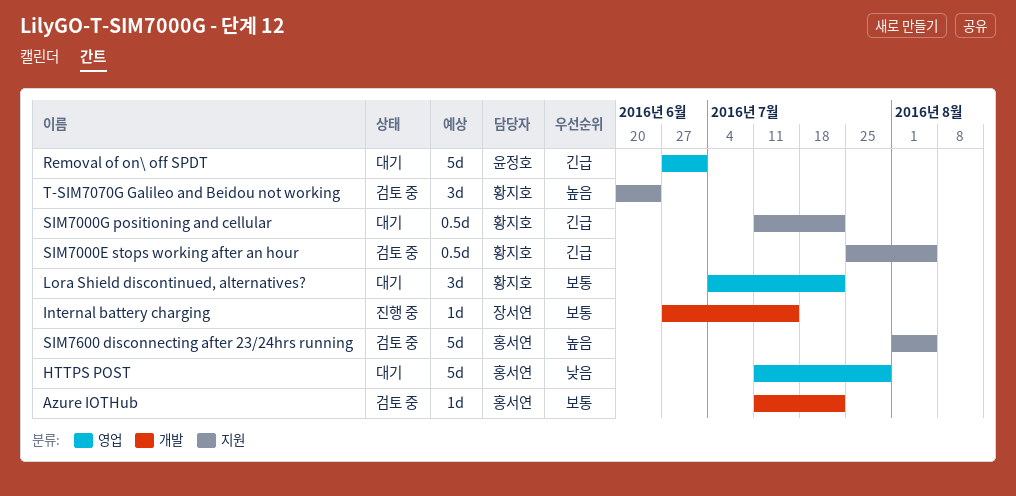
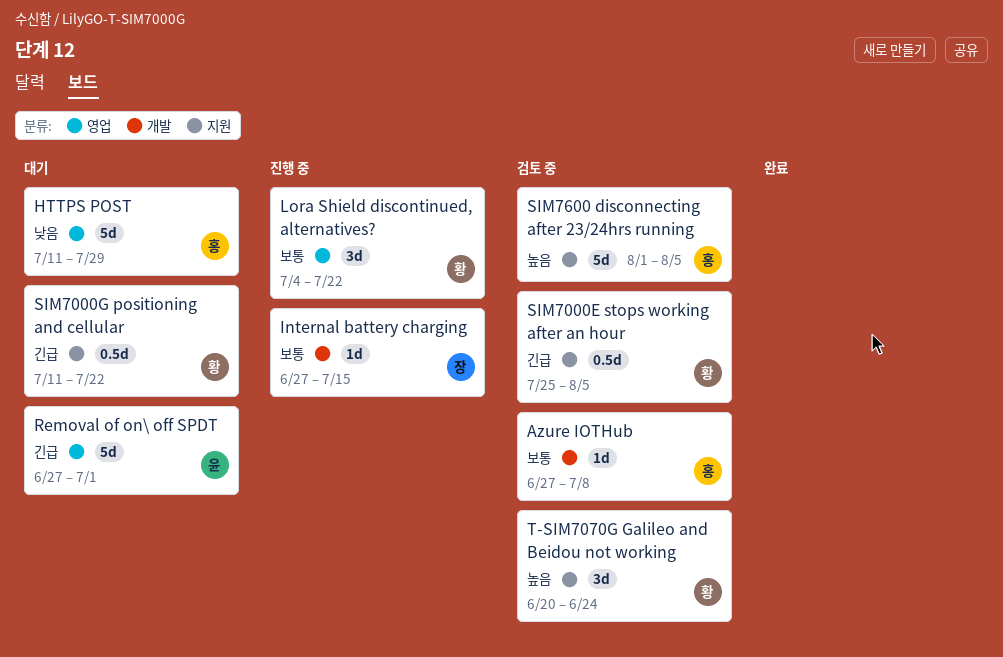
Azure IOTHub, start: Jul 11 -> Jun 27
Azure IOTHub, due: Jul 22 -> Jul 8
Lora Shield discontinued, alternatives?, status: 대기 -> 진행 중

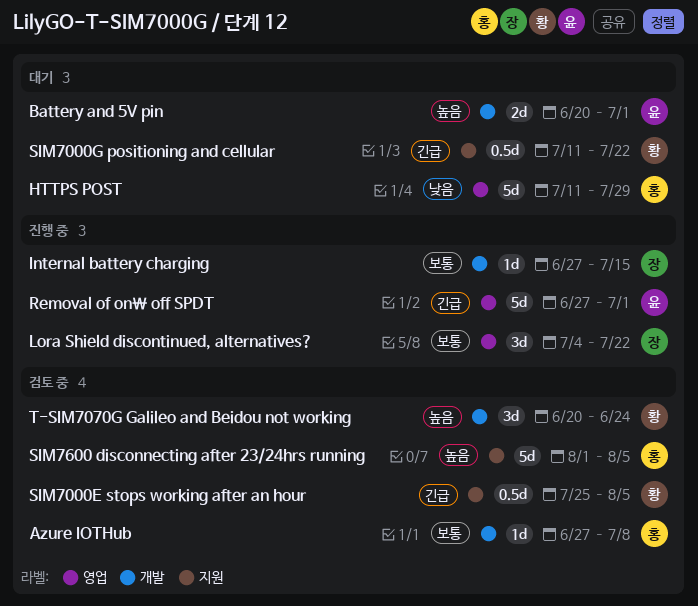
Battery and 5V pin: none -> present
Lora Shield discontinued, alternatives?, owner: 황 -> 장
Removal of on\ off SPDT, status: 대기 -> 진행 중
T-SIM7070G Galileo and Beidou not working, label: 지원 -> 개발

